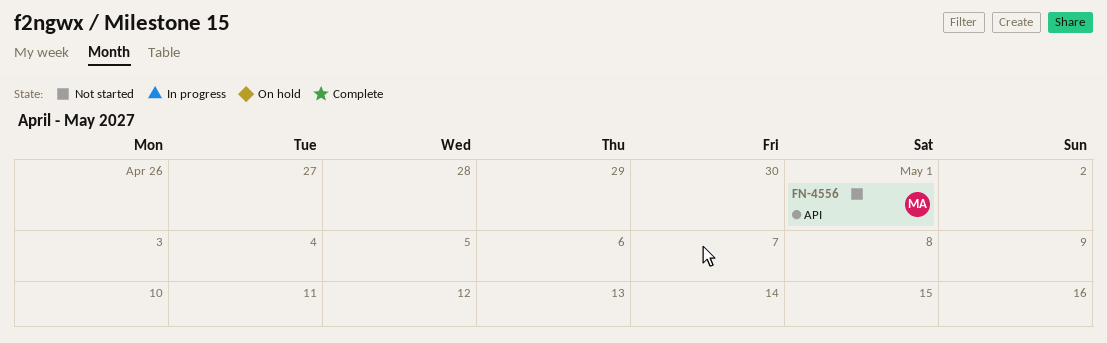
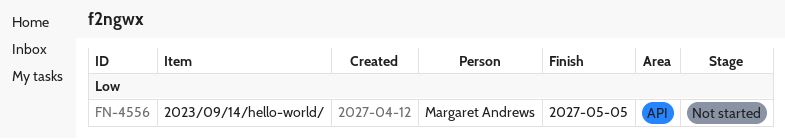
FN-4556, due: May 1 -> May 5

